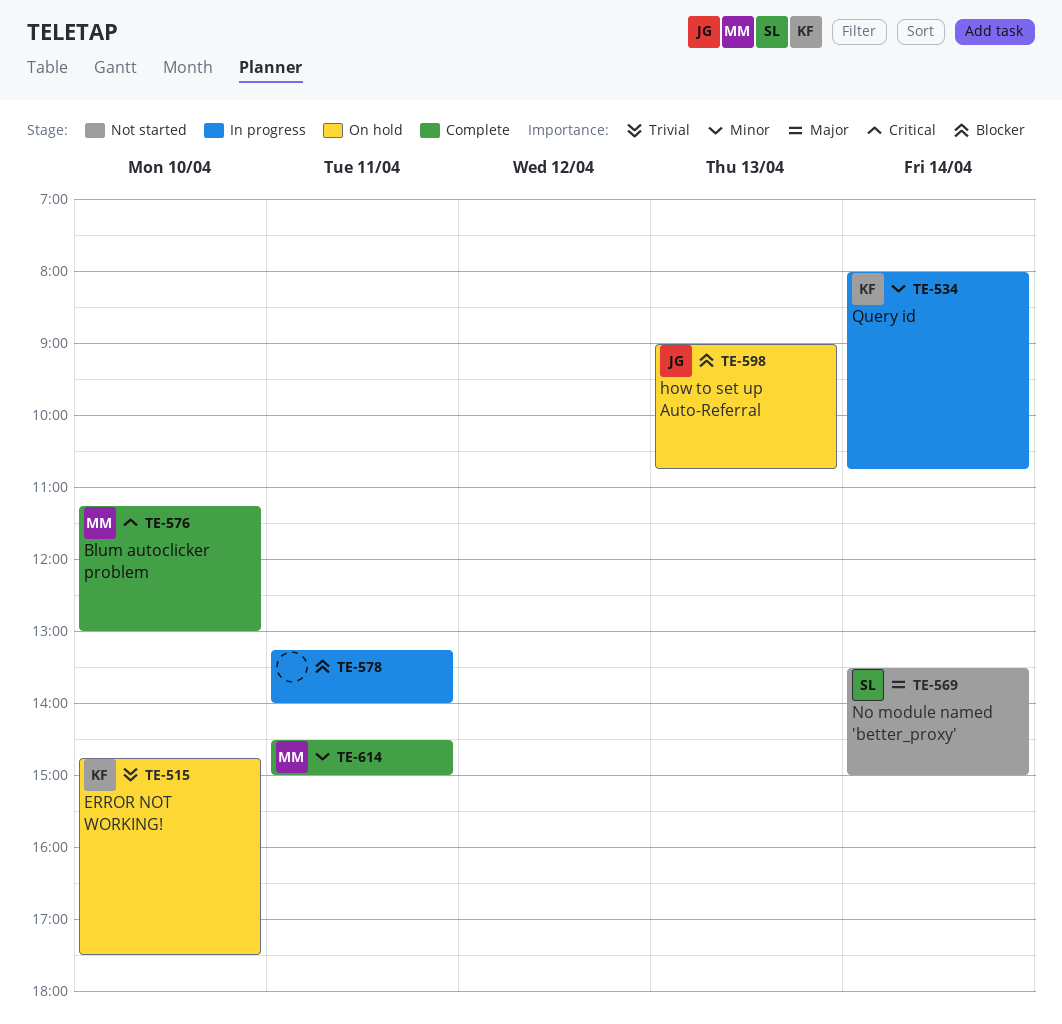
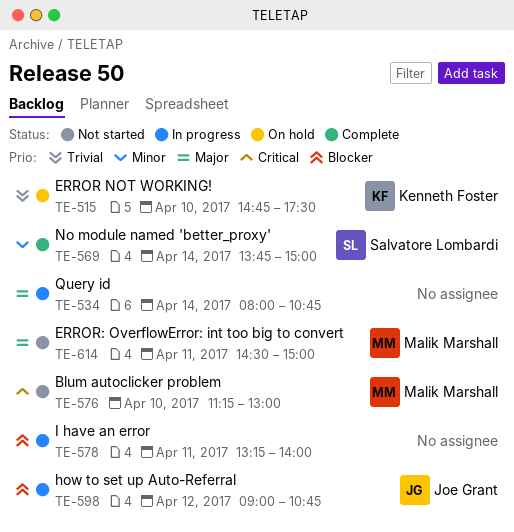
TE-534, owner: Kenneth Foster -> none
TE-534, priority: Minor -> Major
TE-569, status: Not started -> Complete
TE-569, priority: Major -> Minor
TE-569, begins: 13:30 -> 13:45
TE-576, status: Complete -> Not started
TE-598, status: On hold -> In progress
TE-598, day: Apr 13 -> Apr 12
TE-614, status: Complete -> Not started
TE-614, priority: Minor -> Major

